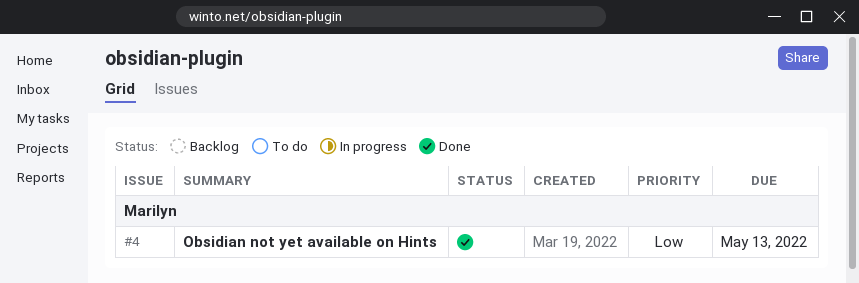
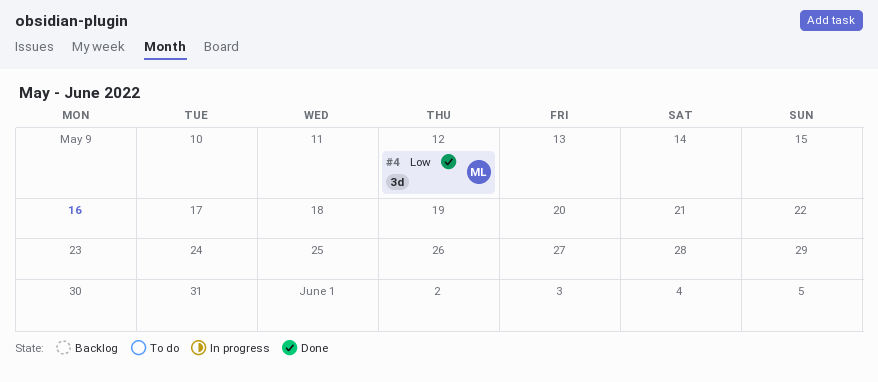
#4, due: May 13 -> May 12

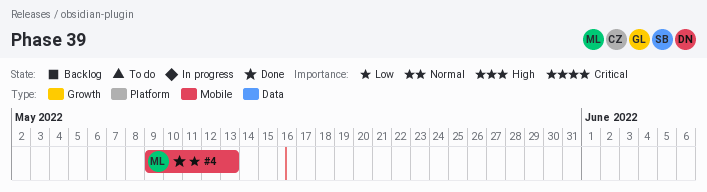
#4, due: May 12 -> May 13

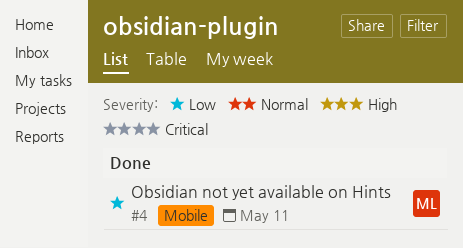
#4, due: May 13 -> May 11

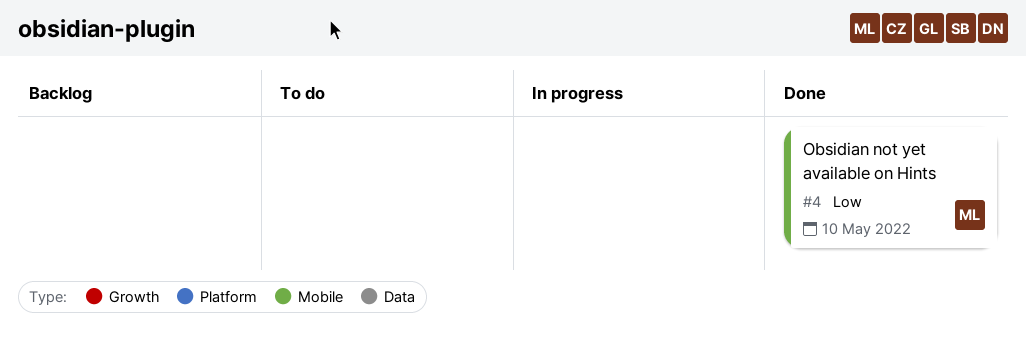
#4, due: May 11 -> May 10

